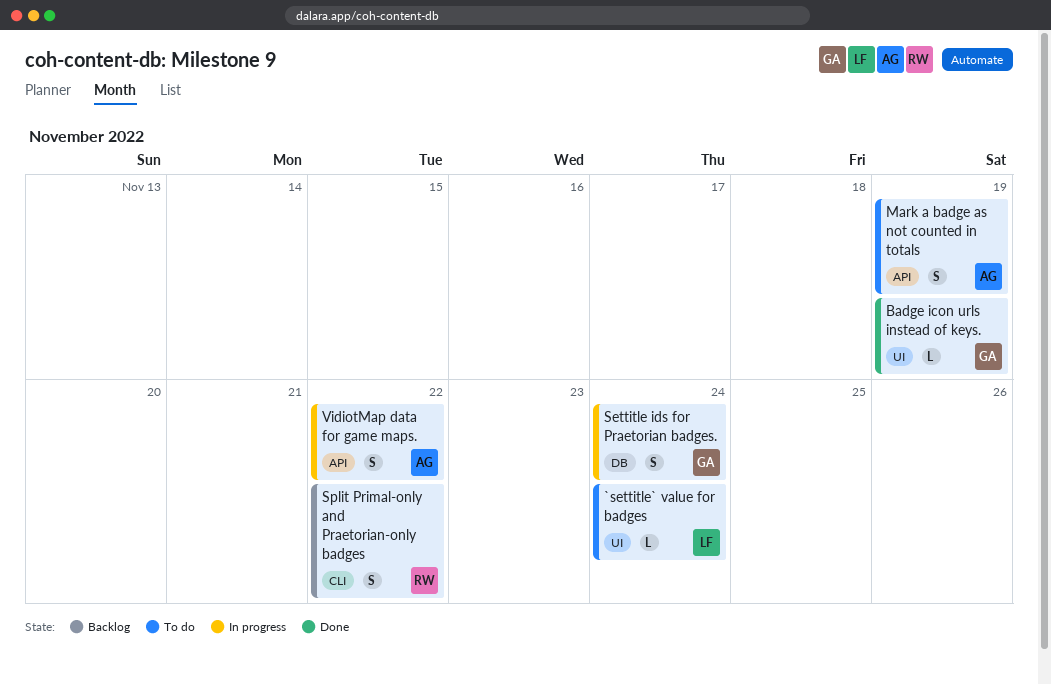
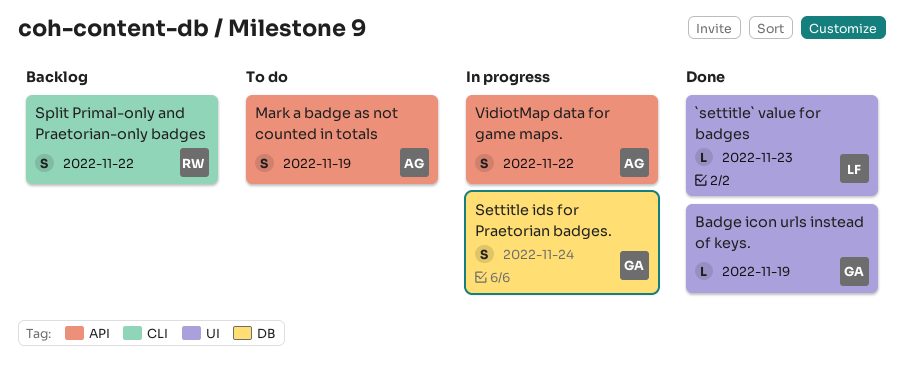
`settitle` value for badges, status: To do -> Done
`settitle` value for badges, due: Nov 24 -> Nov 23

